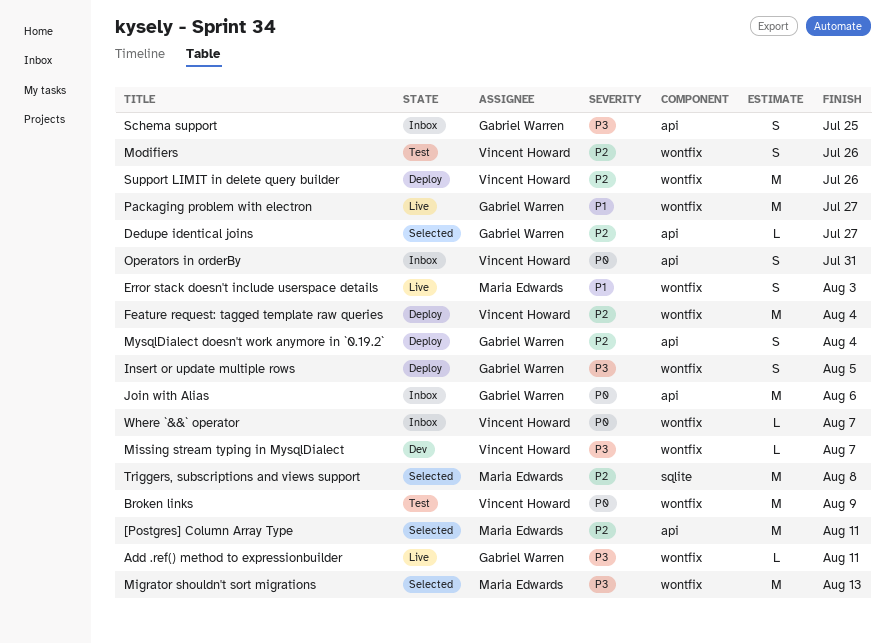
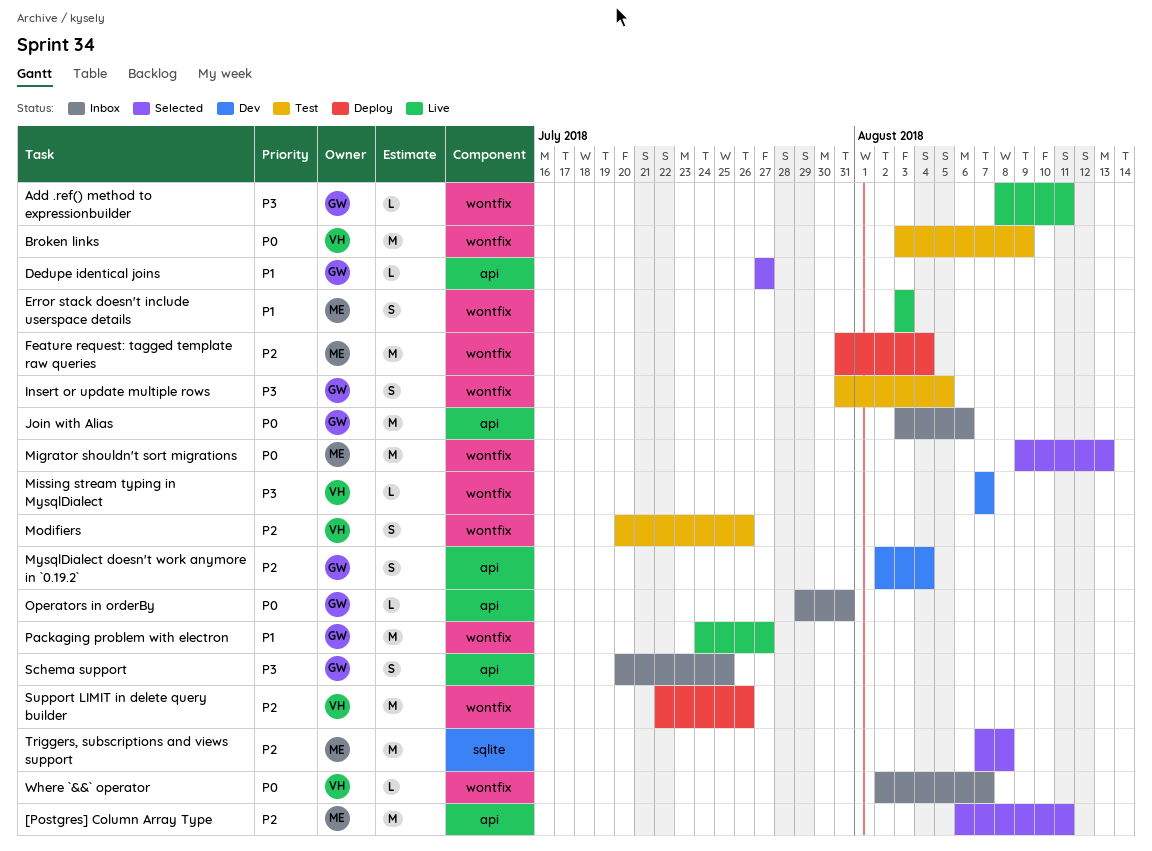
Dedupe identical joins, priority: P2 -> P1
Feature request: tagged template raw queries, owner: Vincent Howard -> Maria Edwards
Insert or update multiple rows, status: Deploy -> Test
Migrator shouldn't sort migrations, priority: P3 -> P0
MysqlDialect doesn't work anymore in `0.19.2`, status: Deploy -> Dev
Operators in orderBy, owner: Vincent Howard -> Gabriel Warren
Operators in orderBy, estimate: S -> L

